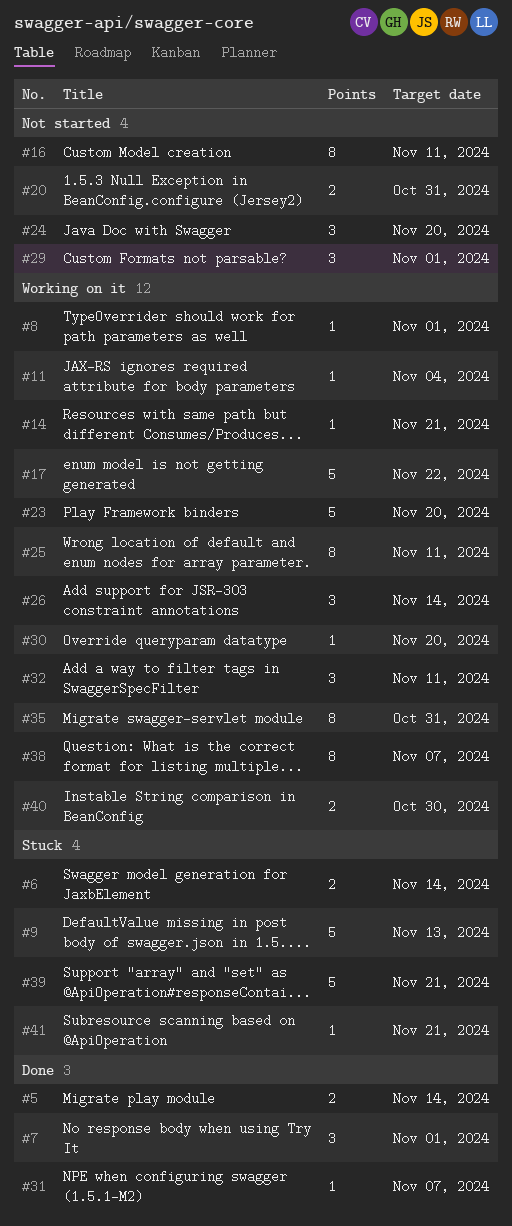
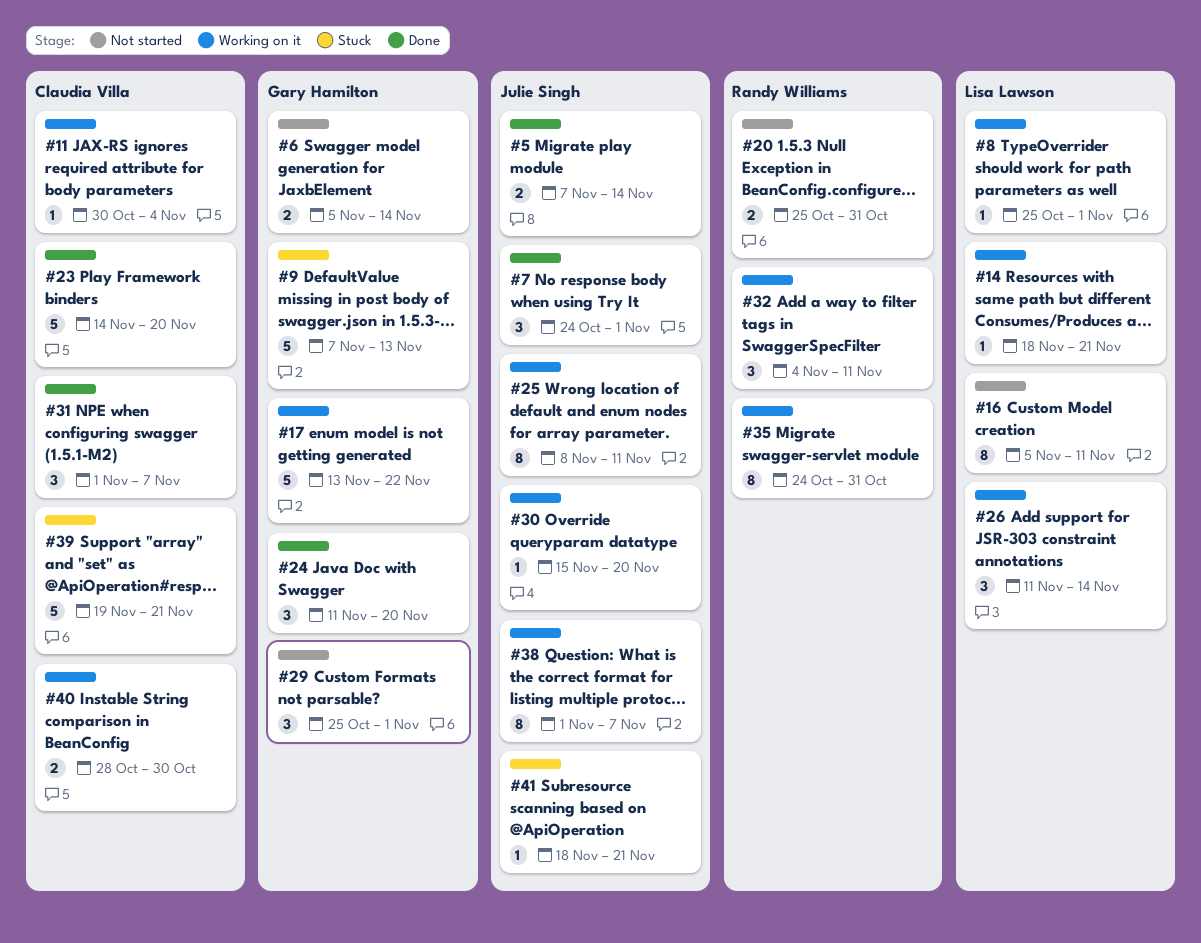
#6, status: Stuck -> Not started
#23, status: Working on it -> Done
#24, status: Not started -> Done
#31, estimate: 1 -> 3

